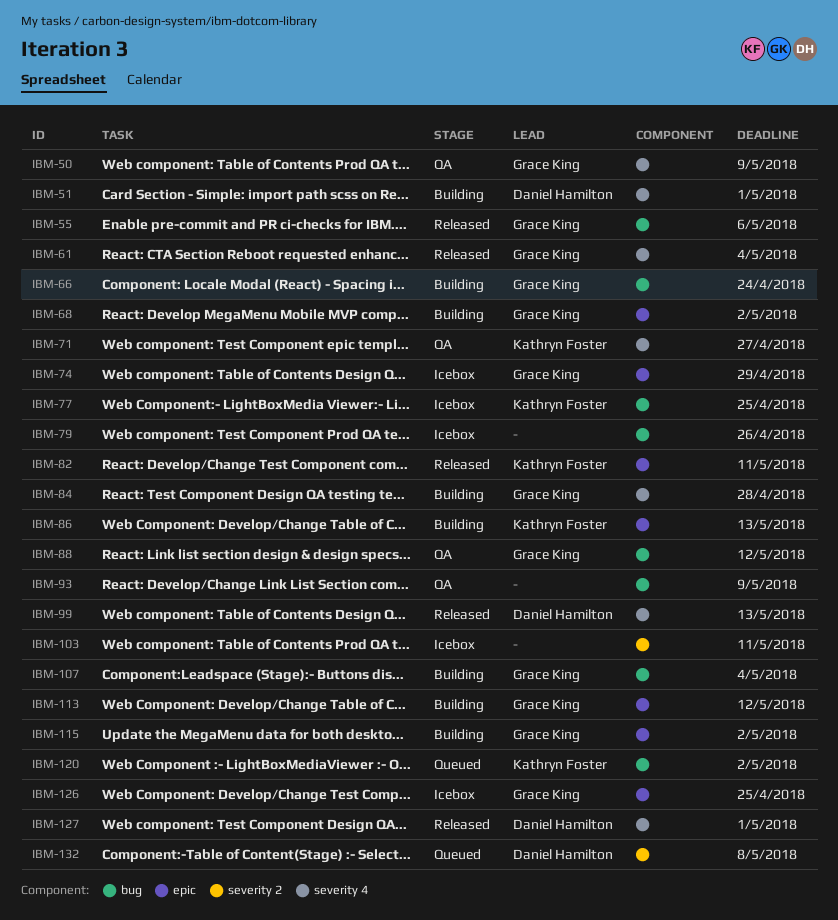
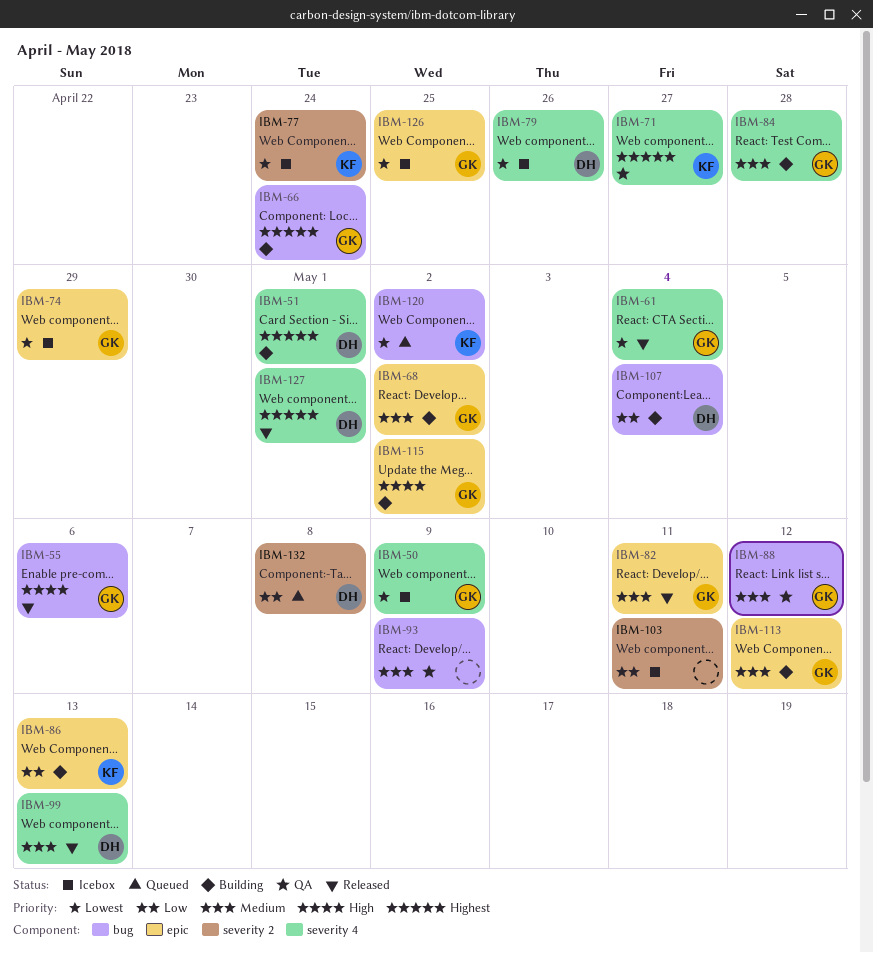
IBM-50, status: QA -> Icebox
IBM-77, label: bug -> severity 2
IBM-77, due: Apr 25 -> Apr 24
IBM-79, owner: none -> Daniel Hamilton
IBM-79, label: bug -> severity 4
IBM-82, owner: Kathryn Foster -> Grace King
IBM-107, owner: Grace King -> Daniel Hamilton

